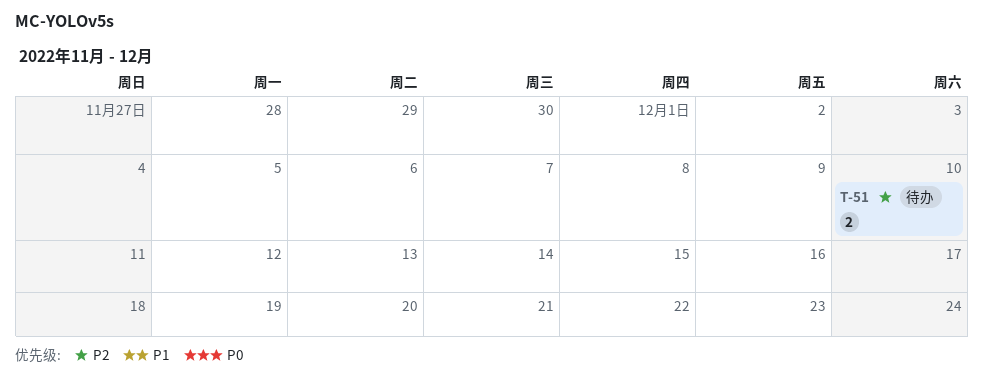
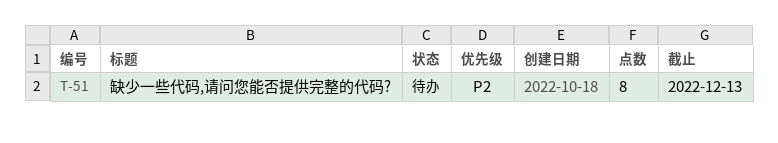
T-51, estimate: 2 -> 8
T-51, due: Dec 10 -> Dec 13

